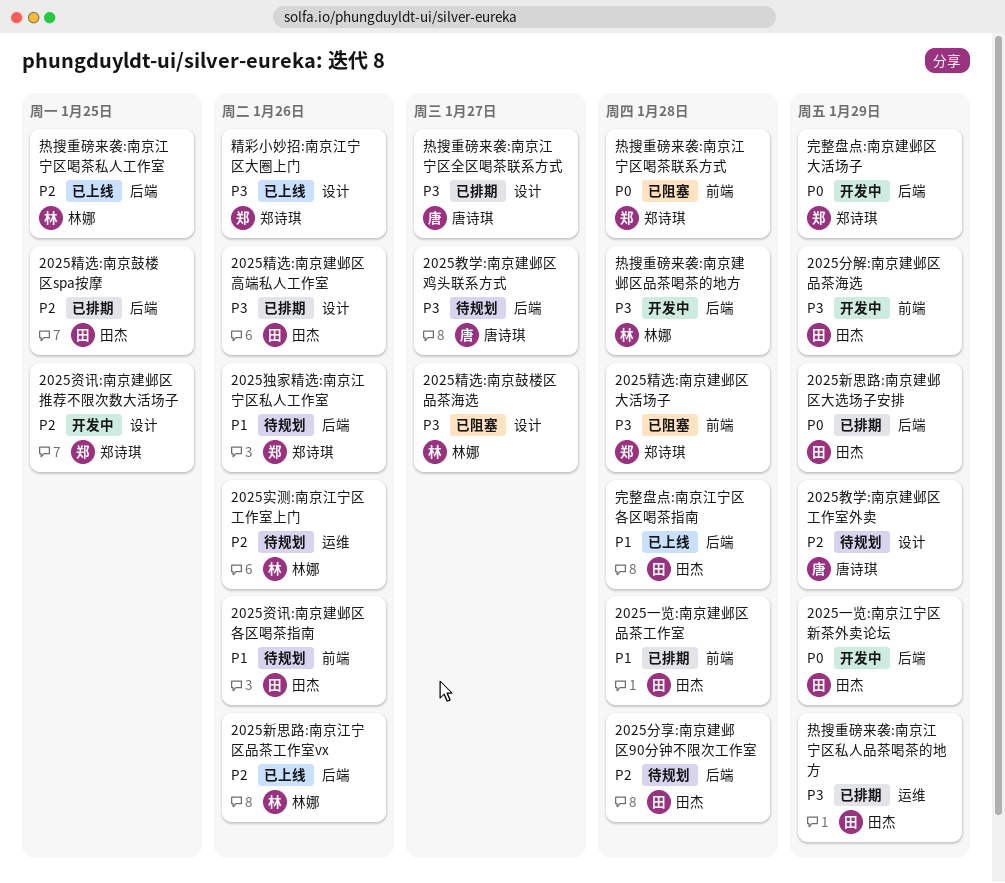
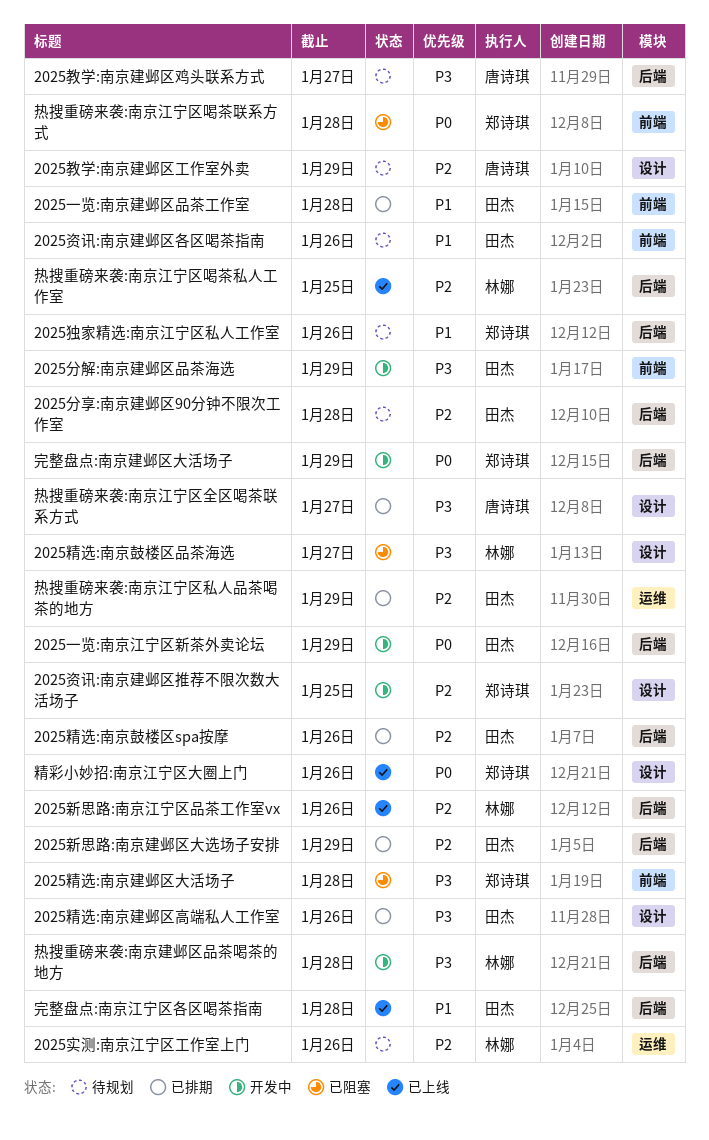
2025新思路:南京建邺区大选场子安排, priority: P0 -> P2
2025精选:南京鼓楼区spa按摩, due: Jan 25 -> Jan 26
热搜重磅来袭:南京江宁区私人品茶喝茶的地方, priority: P3 -> P2
精彩小妙招:南京江宁区大圈上门, priority: P3 -> P0

